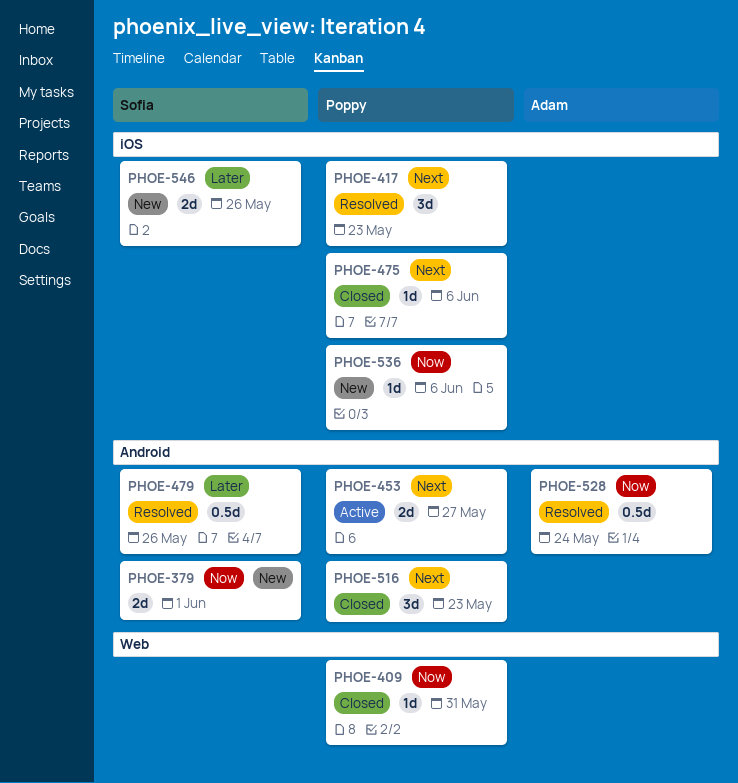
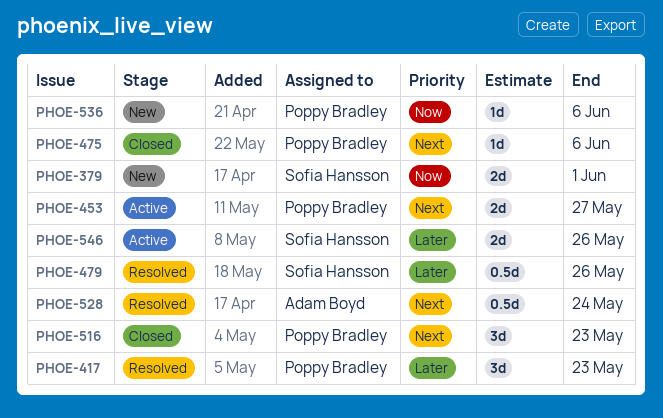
PHOE-409: present -> none
PHOE-417, priority: Next -> Later
PHOE-528, priority: Now -> Next
PHOE-546, status: New -> Active

